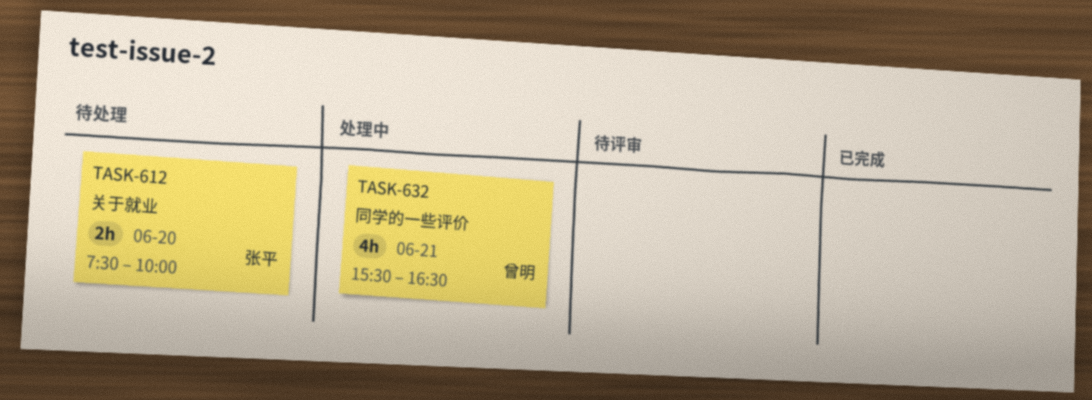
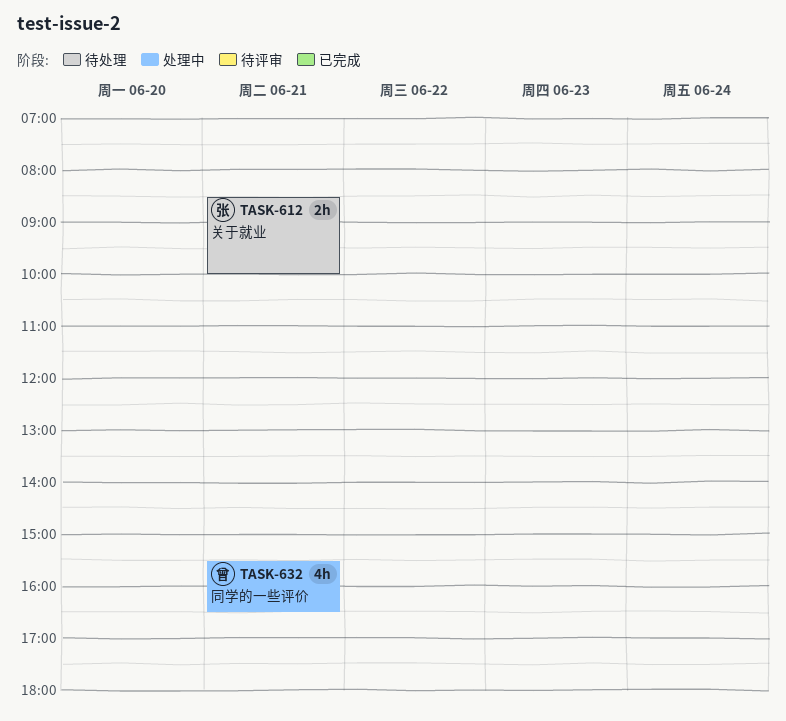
TASK-612, day: Jun 20 -> Jun 21
TASK-612, begins: 07:30 -> 08:30

